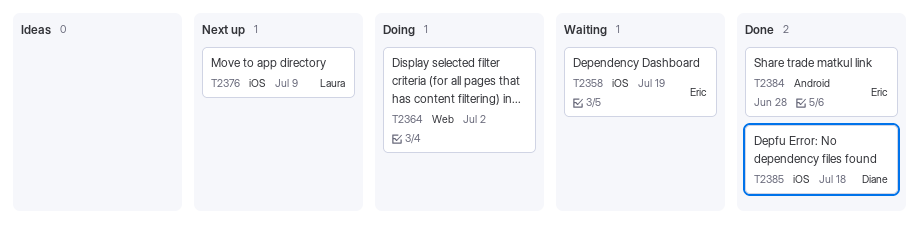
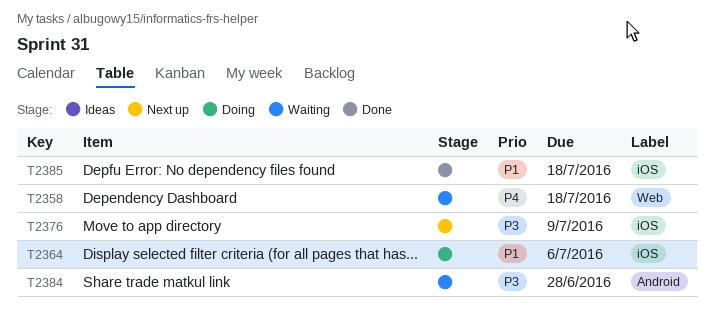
T2358, label: iOS -> Web
T2358, due: Jul 19 -> Jul 18
T2364, label: Web -> iOS
T2364, due: Jul 2 -> Jul 6
T2384, status: Done -> Waiting

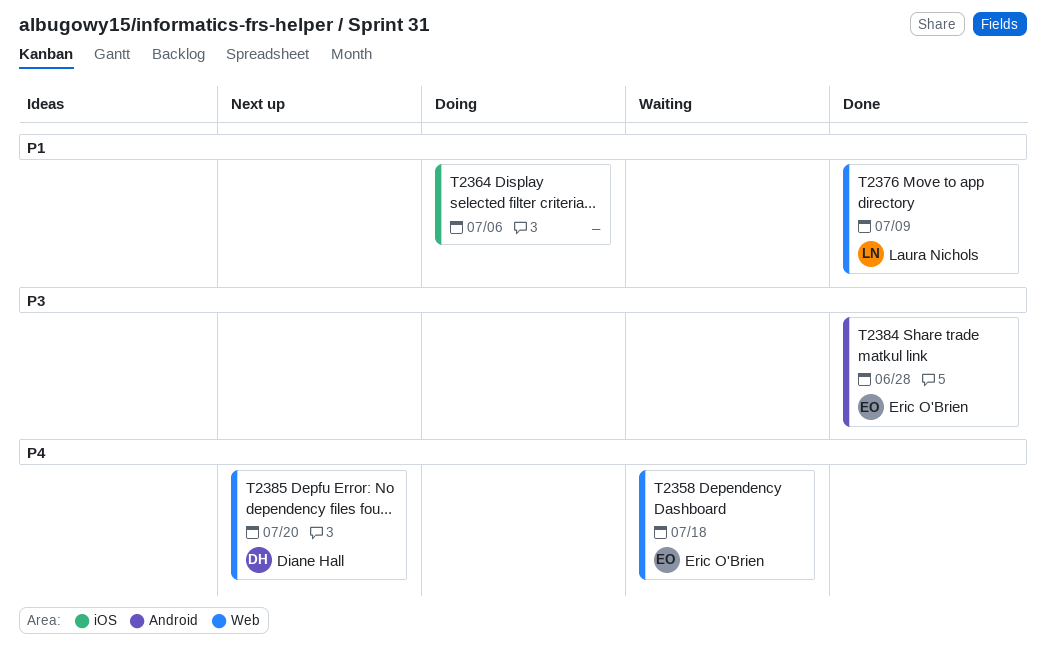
T2376, status: Next up -> Done
T2376, priority: P3 -> P1
T2376, label: iOS -> Web
T2384, status: Waiting -> Done
T2385, status: Done -> Next up
T2385, priority: P1 -> P4
T2385, label: iOS -> Web
T2385, due: Jul 18 -> Jul 20

